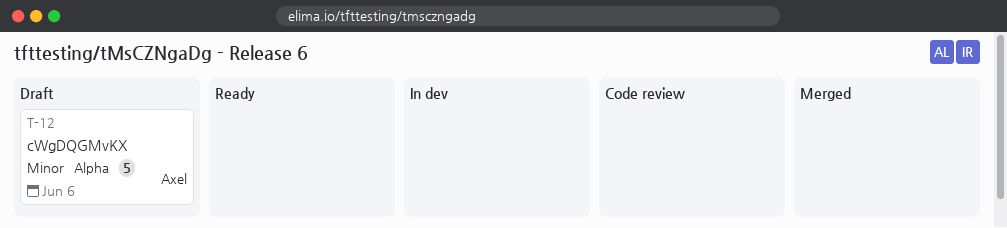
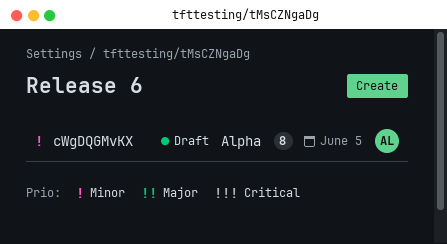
cWgDQGMvKX, estimate: 5 -> 8
cWgDQGMvKX, due: Jun 6 -> Jun 5

